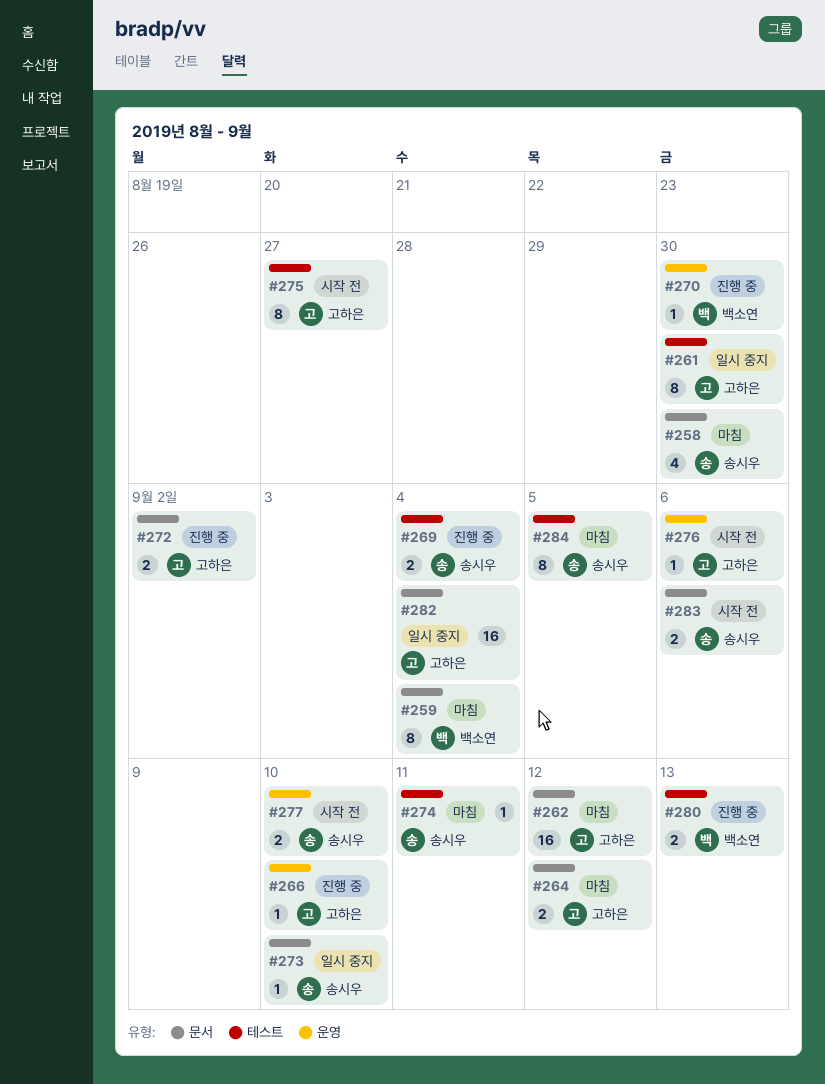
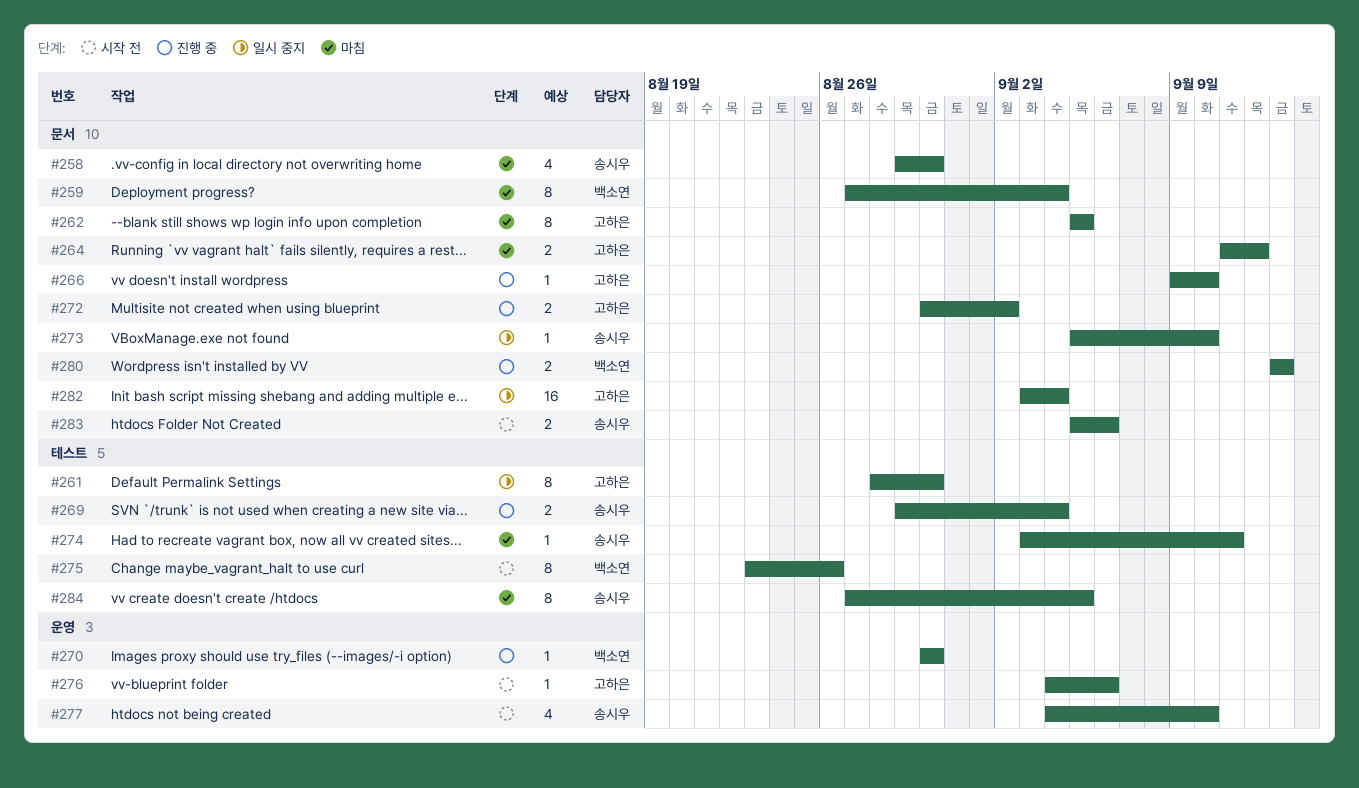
#262, estimate: 16 -> 8
#262, due: Sep 12 -> Sep 5
#266, label: 운영 -> 문서
#275, owner: 고하은 -> 백소연
#275, due: Aug 27 -> Aug 26
#277, estimate: 2 -> 4
#280, label: 테스트 -> 문서

